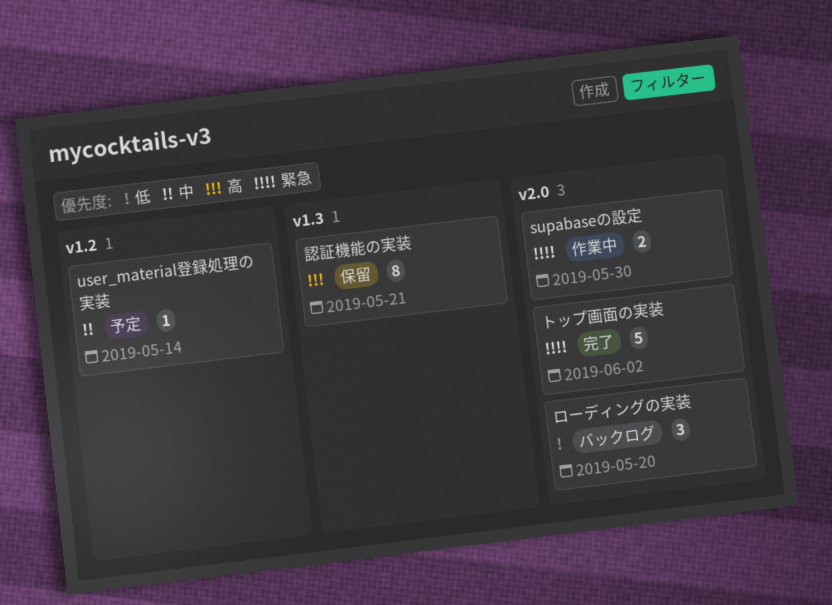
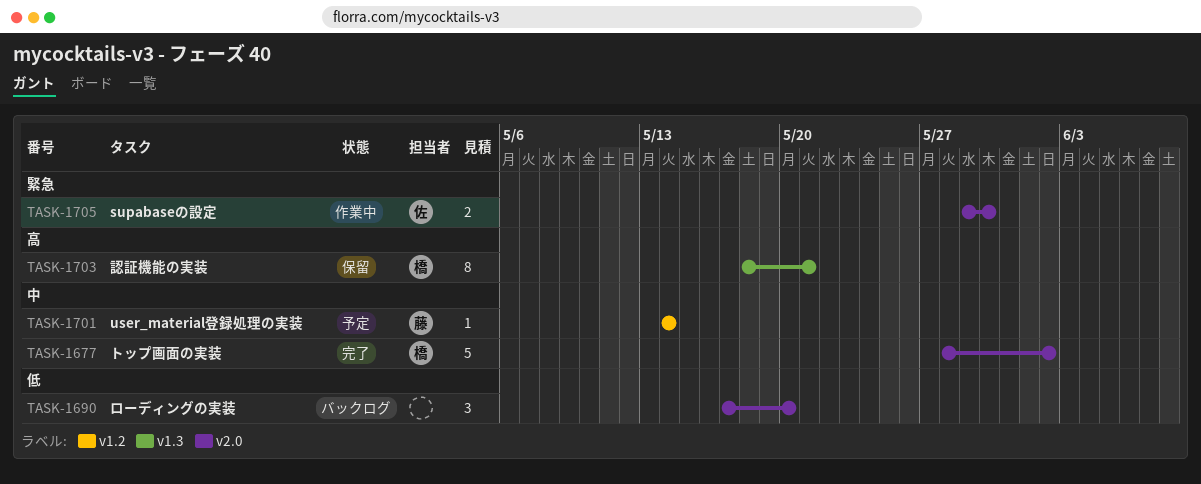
トップ画面の実装, priority: 緊急 -> 中

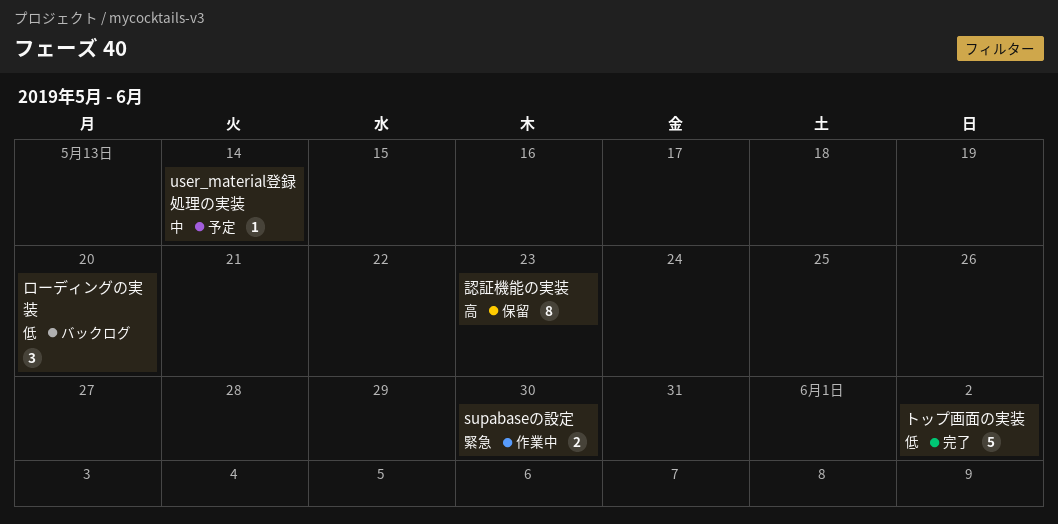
トップ画面の実装, priority: 中 -> 低
認証機能の実装, due: May 21 -> May 23

